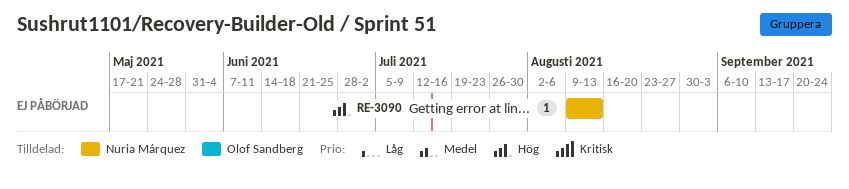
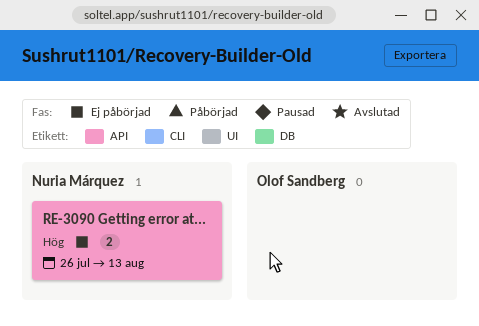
RE-3090, estimate: 1 -> 2
RE-3090, start: Aug 9 -> Jul 26

